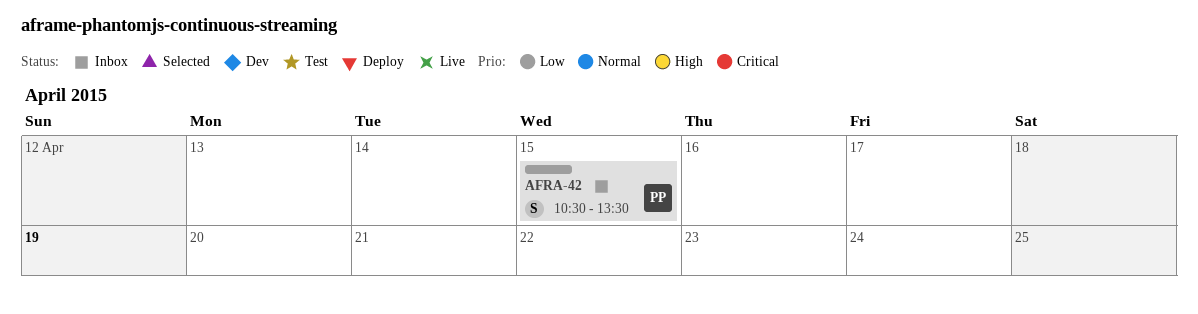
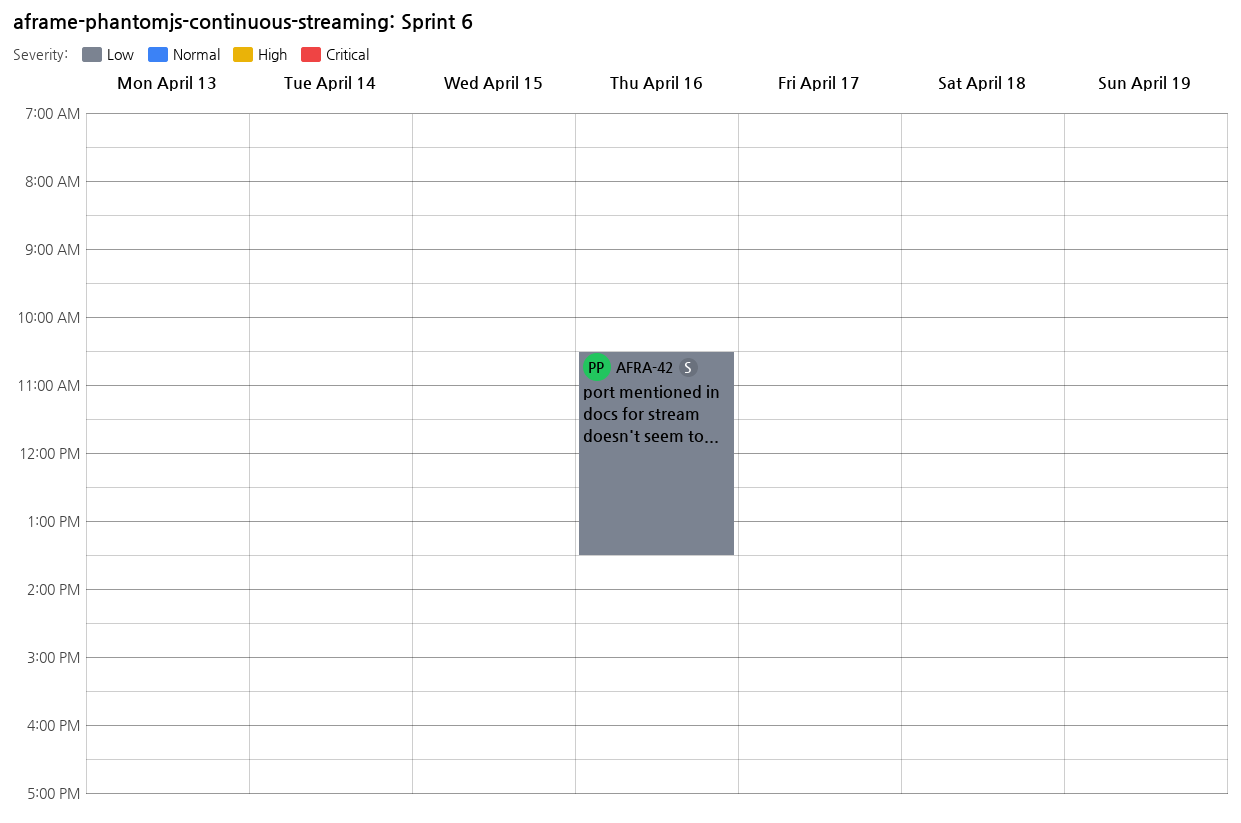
AFRA-42, day: Apr 15 -> Apr 16

